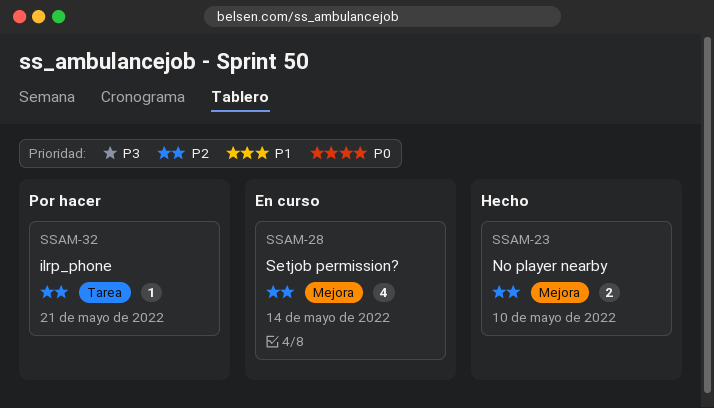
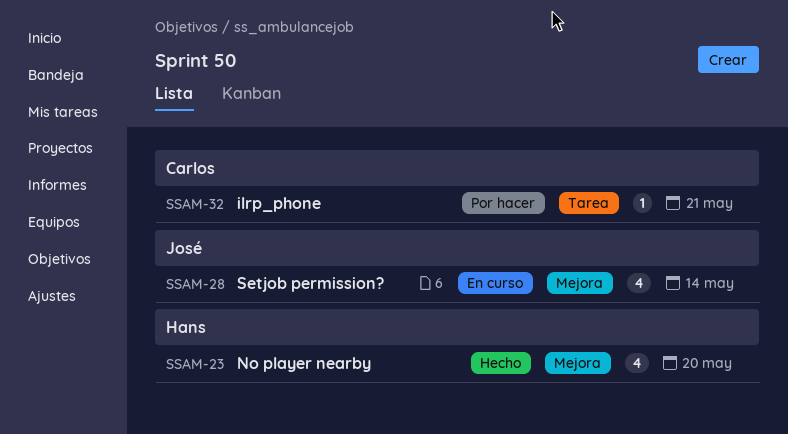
SSAM-23, estimate: 2 -> 4
SSAM-23, due: May 10 -> May 20

